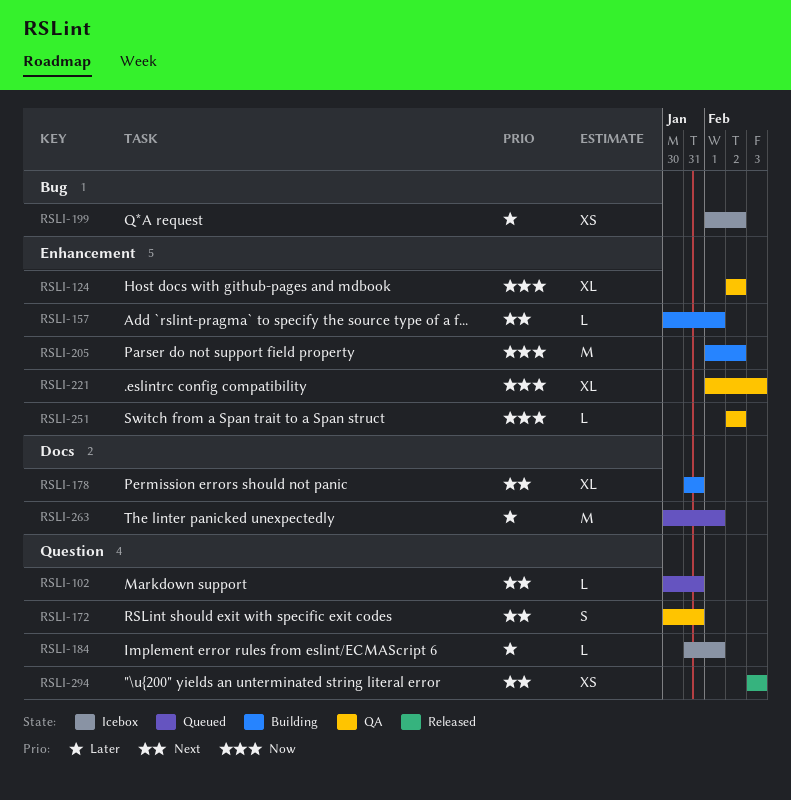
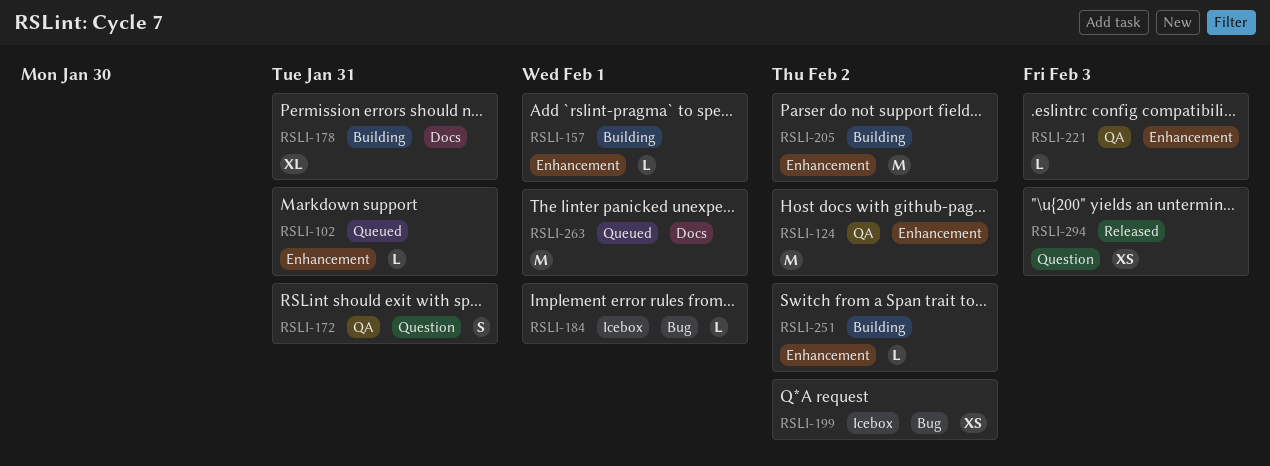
RSLI-102, label: Question -> Enhancement
RSLI-124, estimate: XL -> M
RSLI-184, label: Question -> Bug
RSLI-221, estimate: XL -> L
RSLI-251, status: QA -> Building

